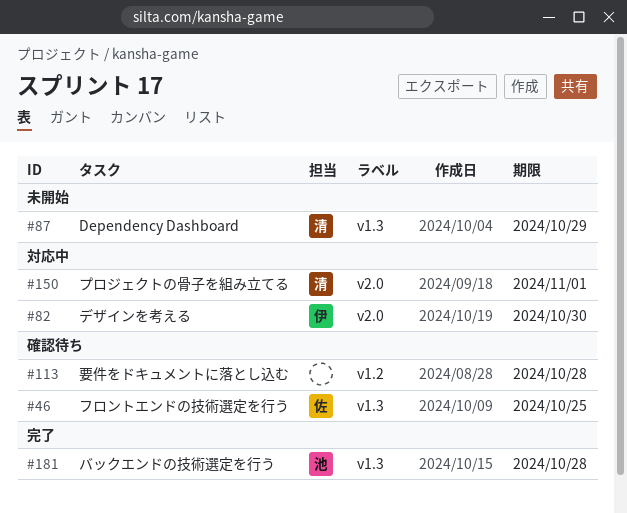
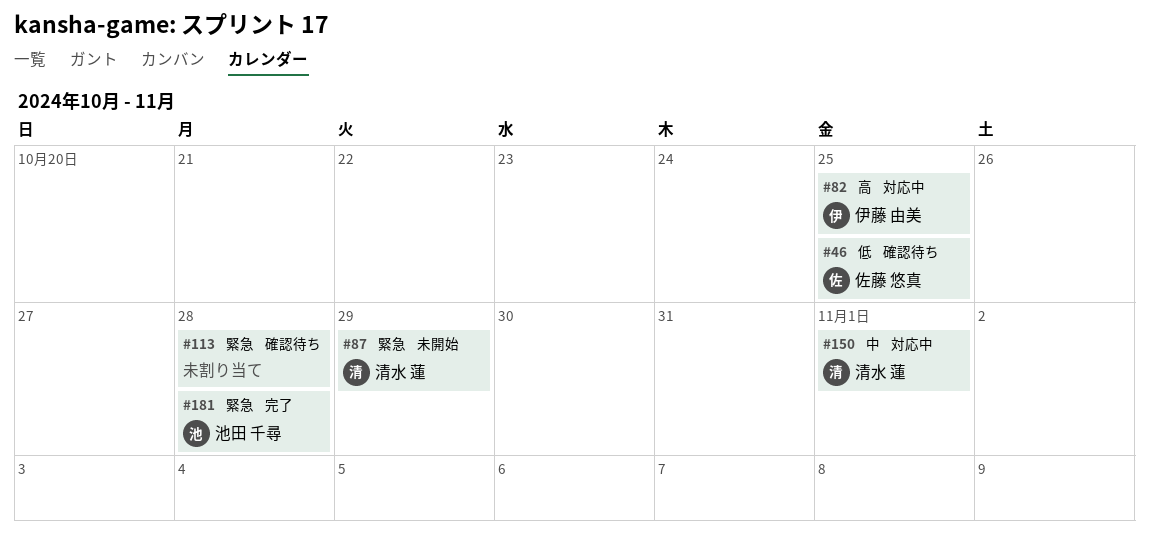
#82, due: Oct 30 -> Oct 25

